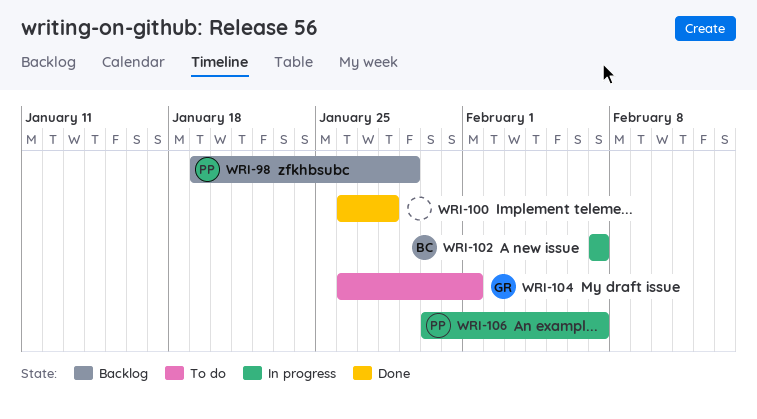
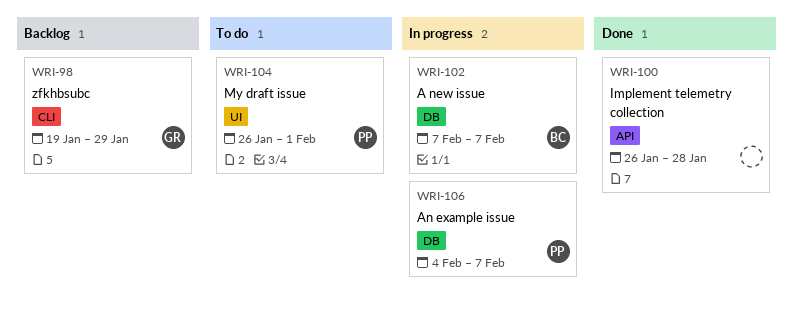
WRI-98, owner: PP -> GR
WRI-104, owner: GR -> PP
WRI-106, start: Jan 30 -> Feb 4

